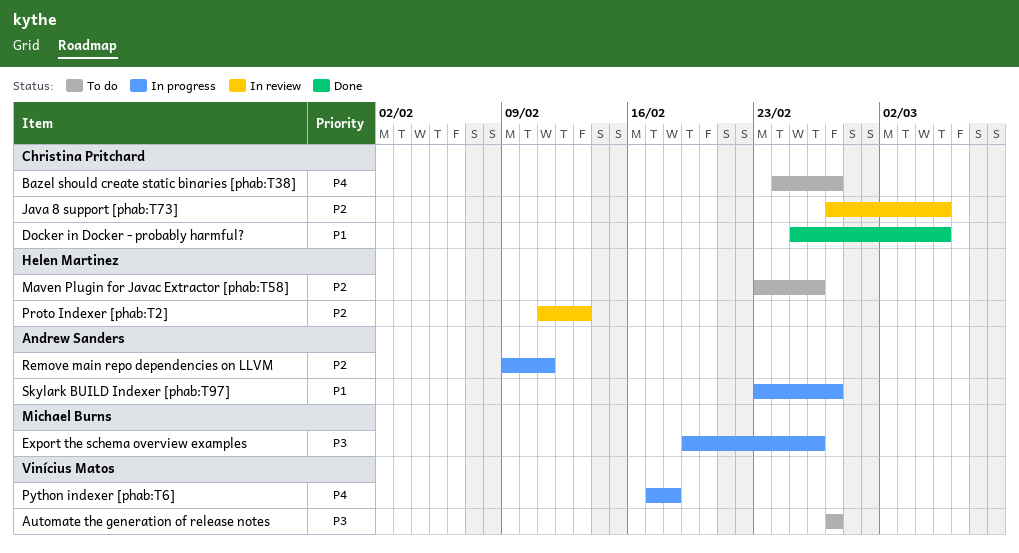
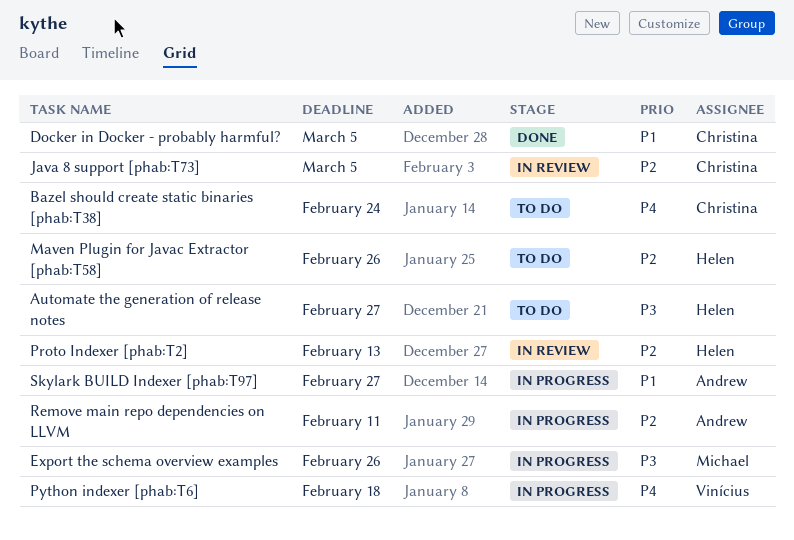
Automate the generation of release notes, owner: Vinícius Matos -> Helen Martinez
Bazel should create static binaries [phab:T38], due: Feb 27 -> Feb 24

